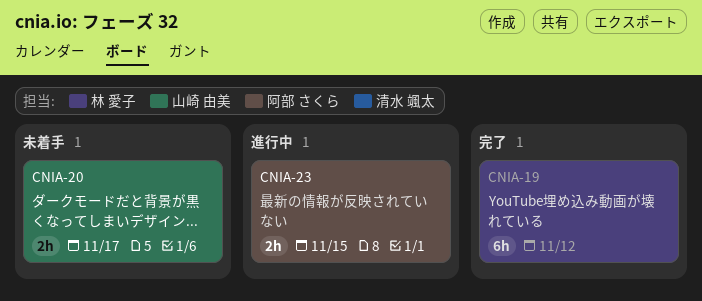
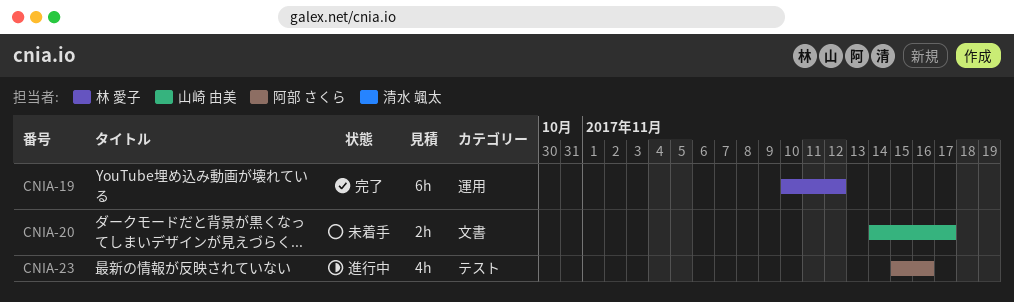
CNIA-23, estimate: 2h -> 4h
CNIA-23, due: Nov 15 -> Nov 16

